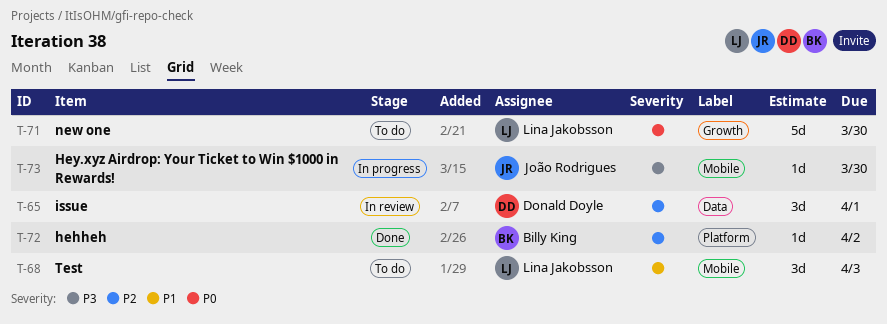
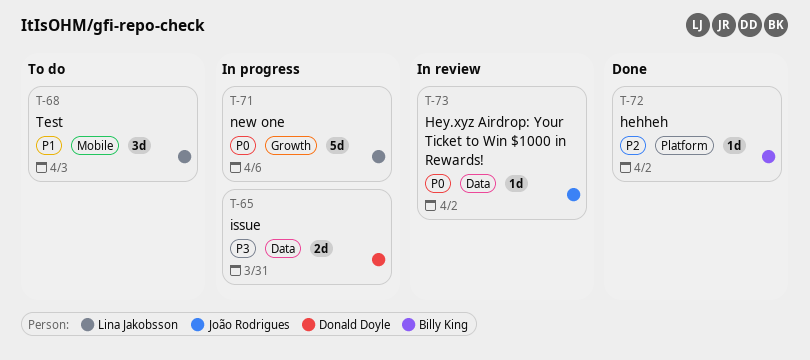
T-65, status: In review -> In progress
T-65, priority: P2 -> P3
T-65, estimate: 3d -> 2d
T-65, due: Apr 1 -> Mar 31
T-71, status: To do -> In progress
T-71, due: Mar 30 -> Apr 6
T-73, status: In progress -> In review
T-73, priority: P3 -> P0
T-73, label: Mobile -> Data
T-73, due: Mar 30 -> Apr 2

